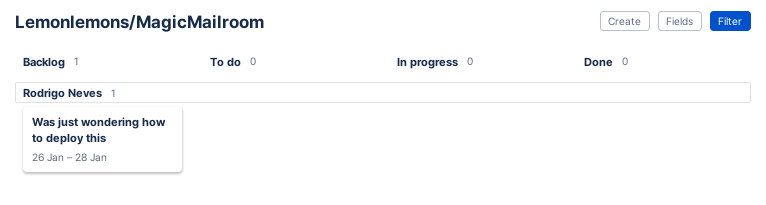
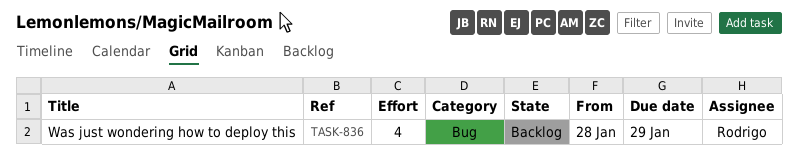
Was just wondering how to deploy this, start: Jan 26 -> Jan 28
Was just wondering how to deploy this, due: Jan 28 -> Jan 29

